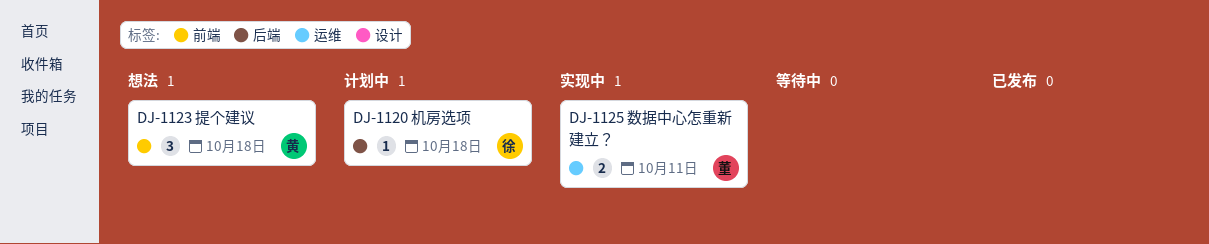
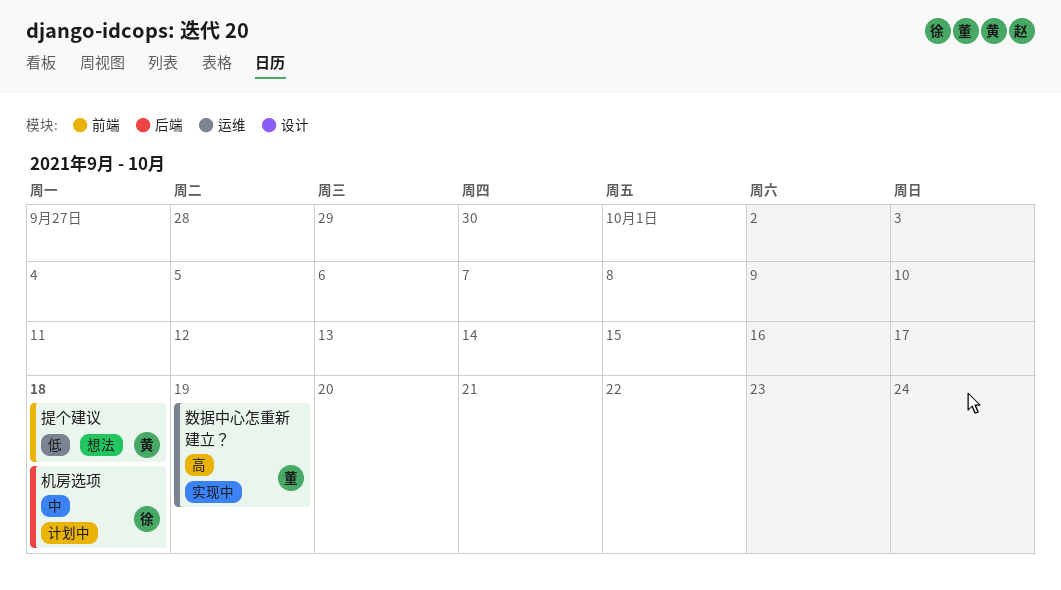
数据中心怎重新建立？, due: Oct 11 -> Oct 19

